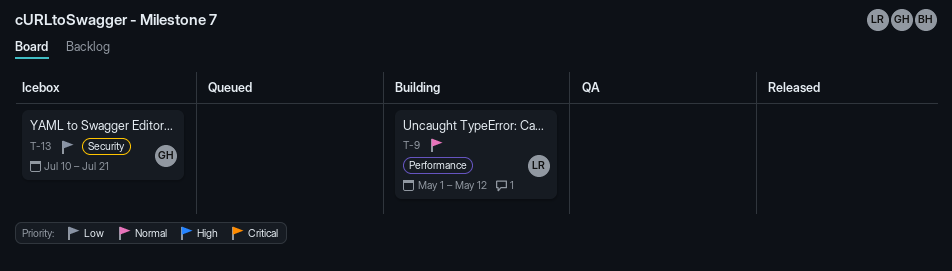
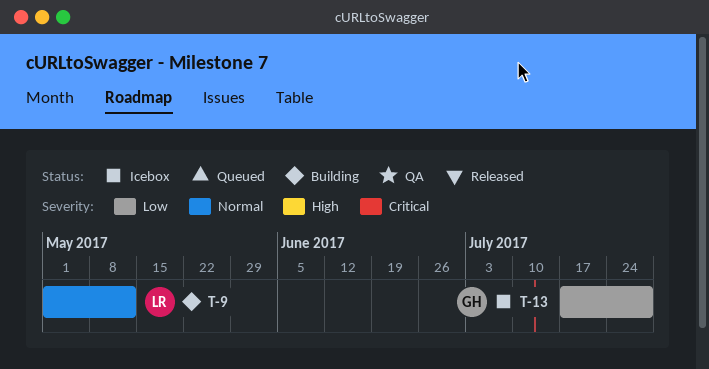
T-13, start: Jul 10 -> Jul 17
T-13, due: Jul 21 -> Jul 28

